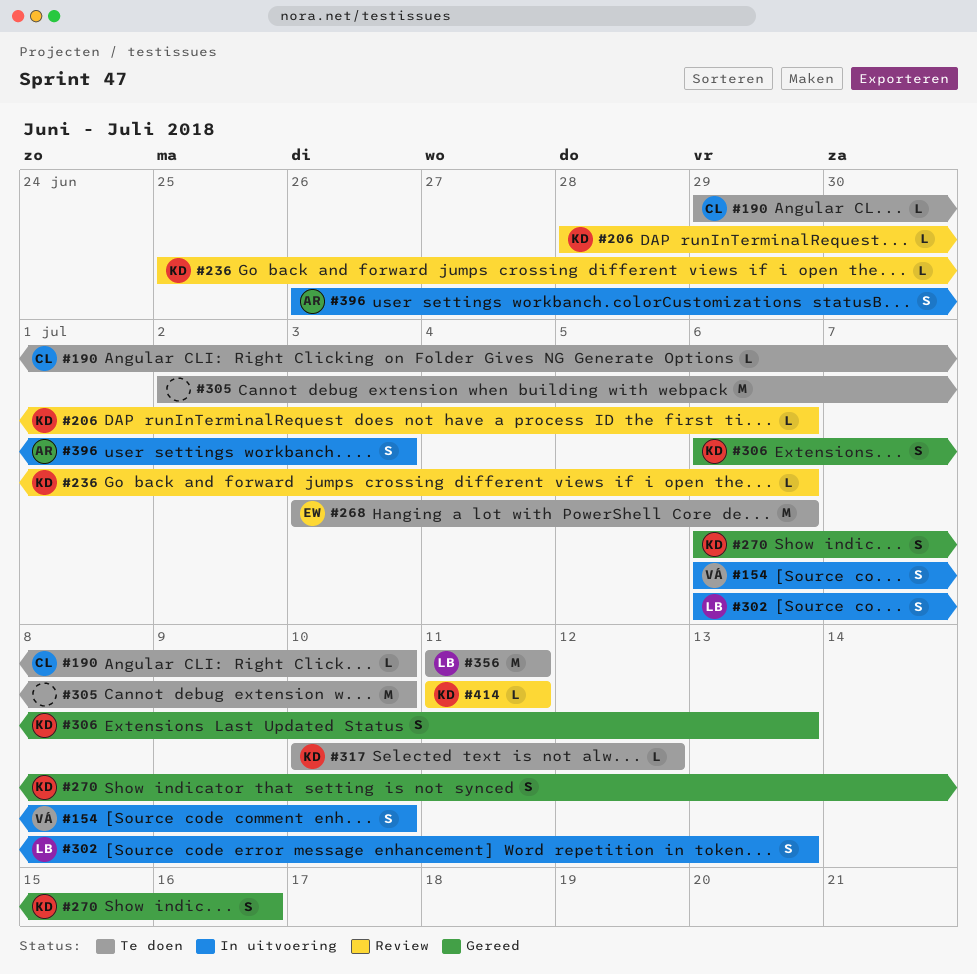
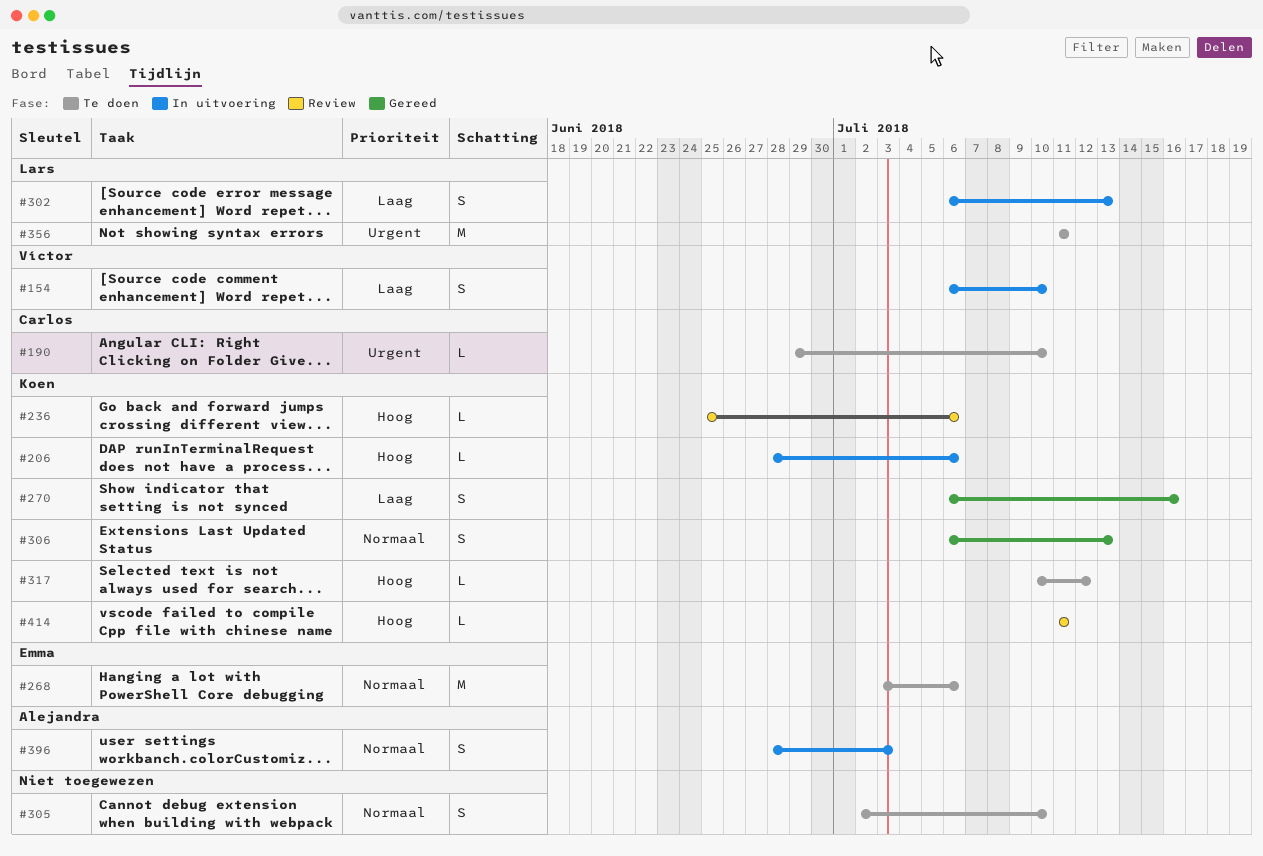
#206, status: Review -> In uitvoering
#305, estimate: M -> S
#396, start: Jun 26 -> Jun 28

